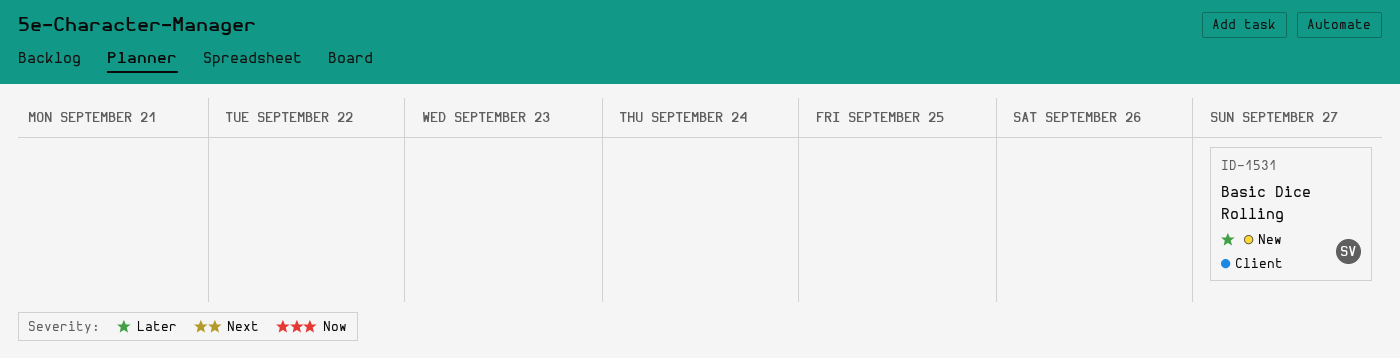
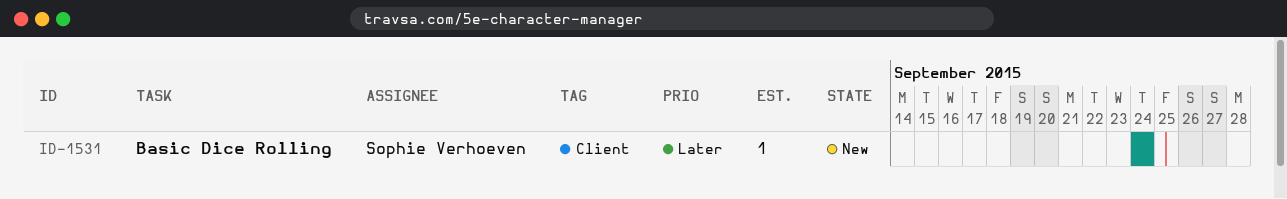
ID-1531, due: Sep 27 -> Sep 24

